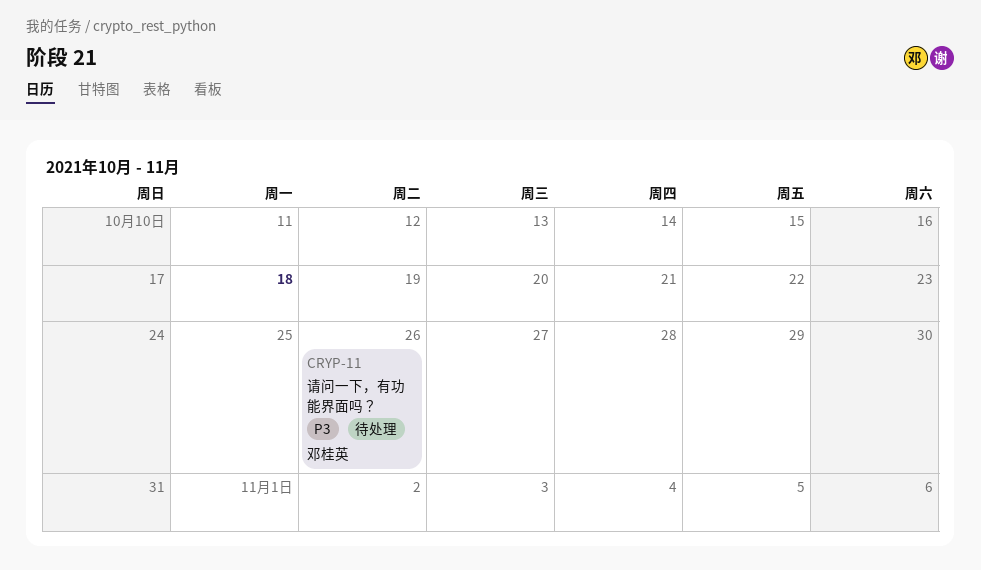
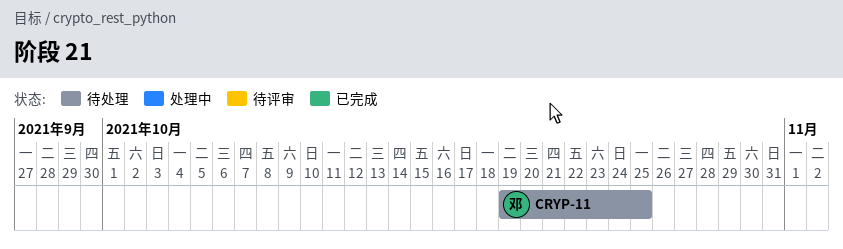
CRYP-11, due: Oct 26 -> Oct 25

